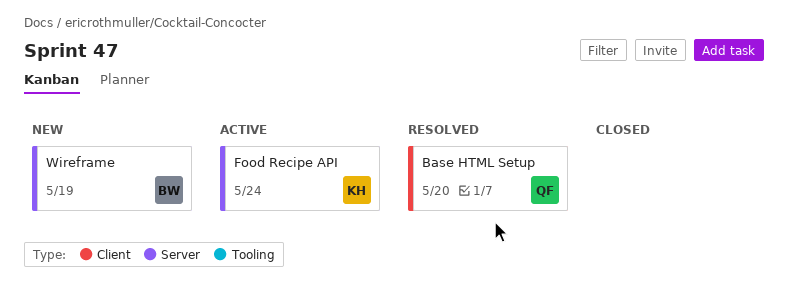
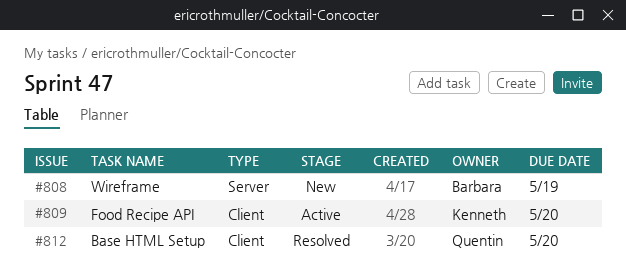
Food Recipe API, label: Server -> Client
Food Recipe API, due: May 24 -> May 20

